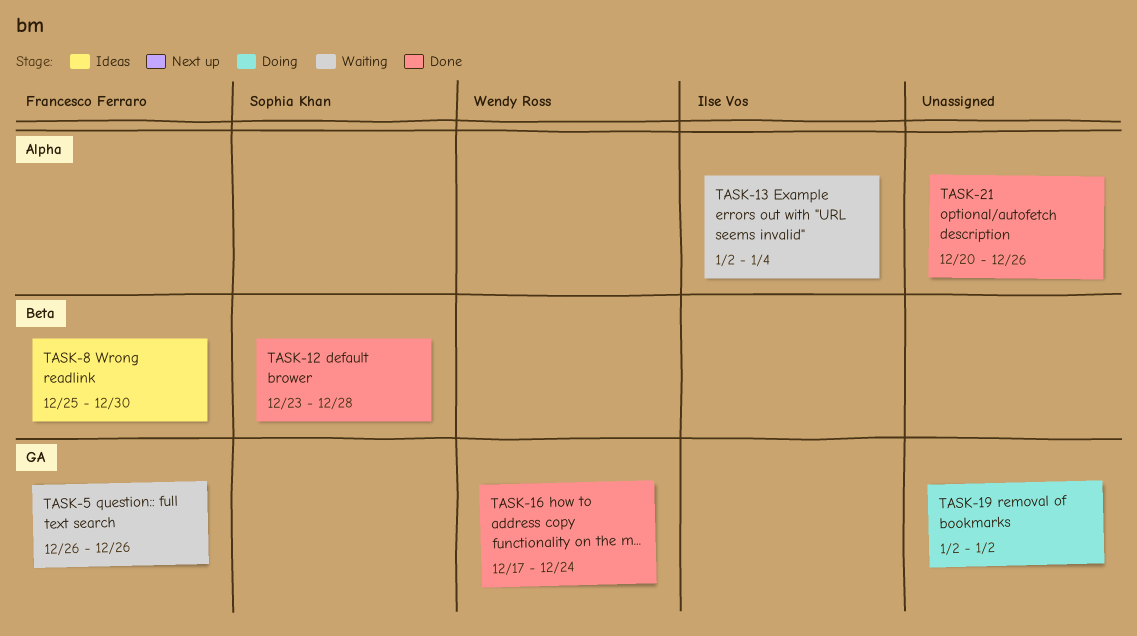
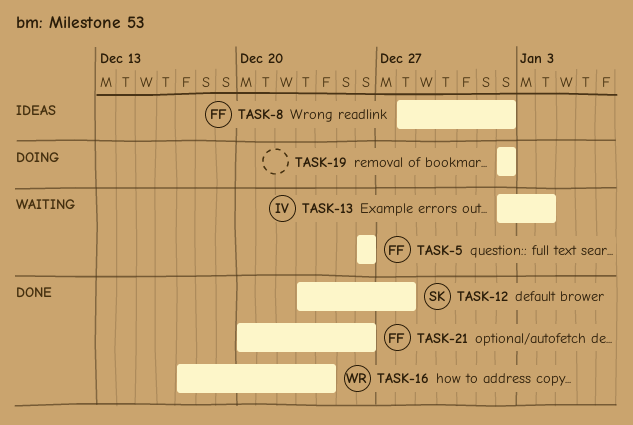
TASK-8, start: Dec 25 -> Dec 28
TASK-8, due: Dec 30 -> Jan 2
TASK-21, owner: none -> Francesco Ferraro

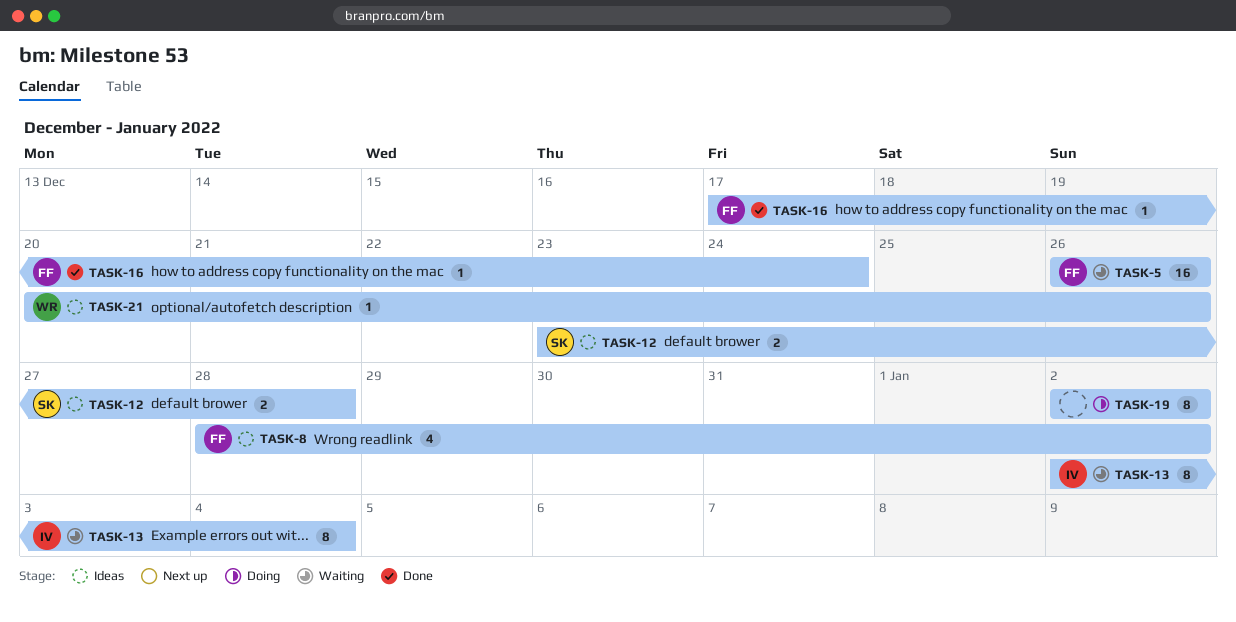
TASK-12, status: Done -> Ideas
TASK-16, owner: WR -> FF
TASK-21, status: Done -> Ideas
TASK-21, owner: FF -> WR

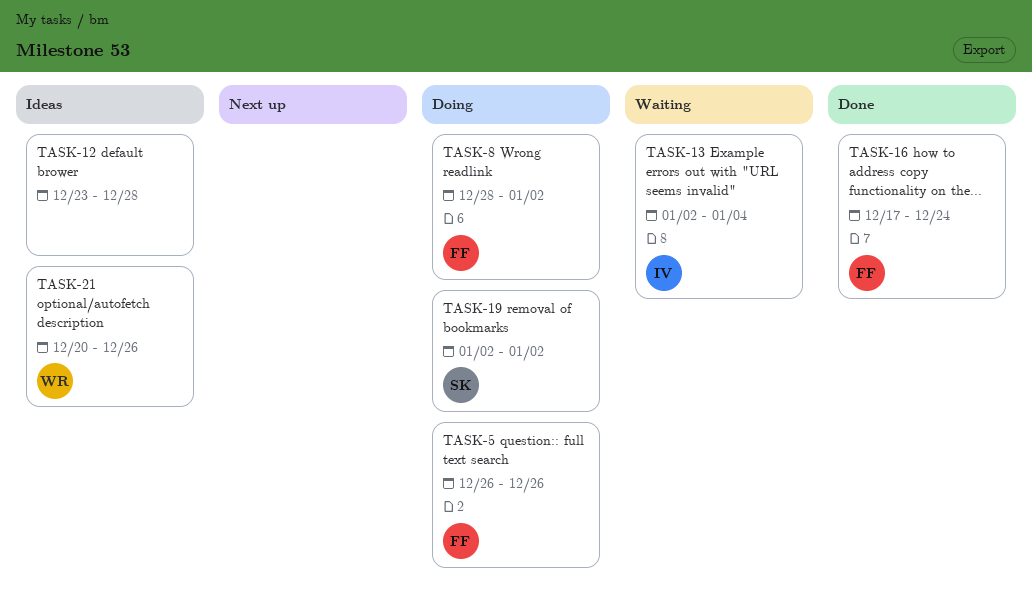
TASK-5, status: Waiting -> Doing
TASK-8, status: Ideas -> Doing
TASK-12, owner: SK -> none
TASK-19, owner: none -> SK

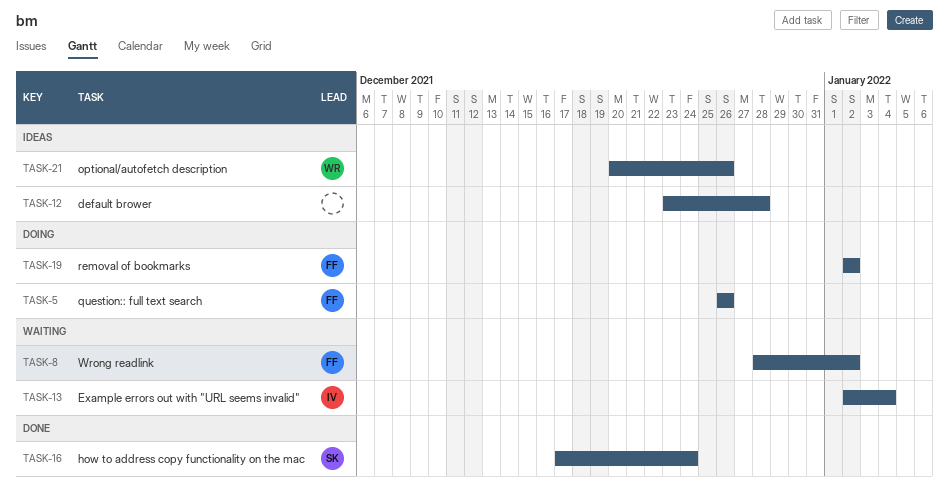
TASK-8, status: Doing -> Waiting
TASK-16, owner: FF -> SK
TASK-19, owner: SK -> FF

